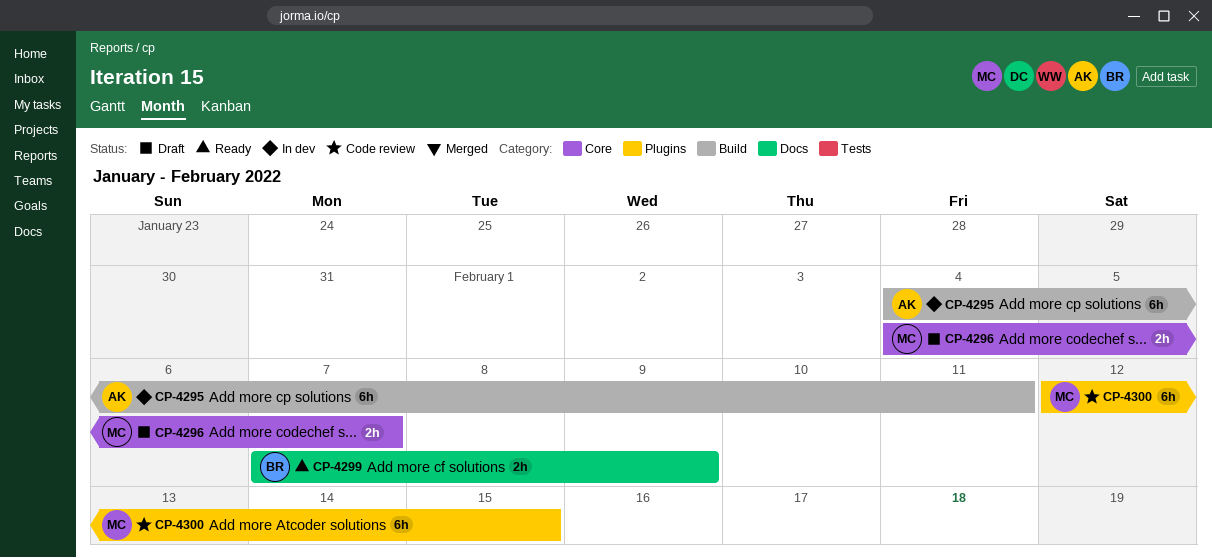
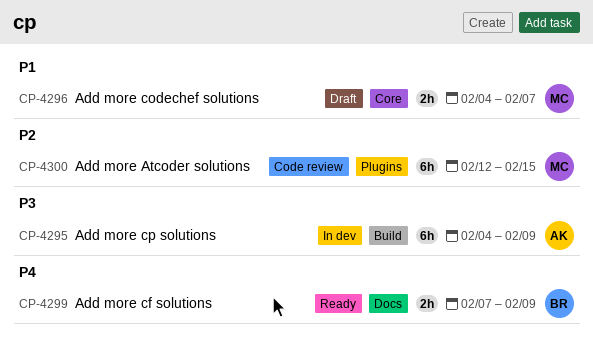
CP-4295, due: Feb 11 -> Feb 9

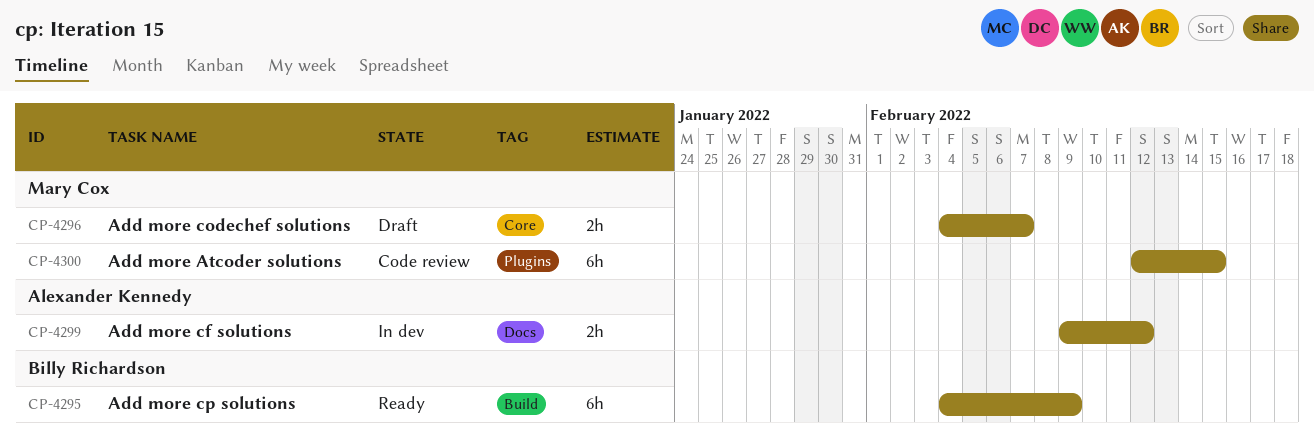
CP-4295, status: In dev -> Ready
CP-4295, owner: Alexander Kennedy -> Billy Richardson
CP-4299, status: Ready -> In dev
CP-4299, owner: Billy Richardson -> Alexander Kennedy
CP-4299, start: Feb 7 -> Feb 9
CP-4299, due: Feb 9 -> Feb 12

